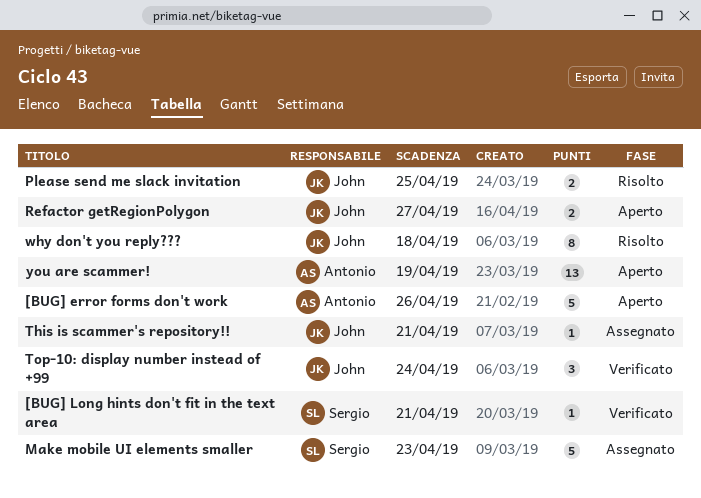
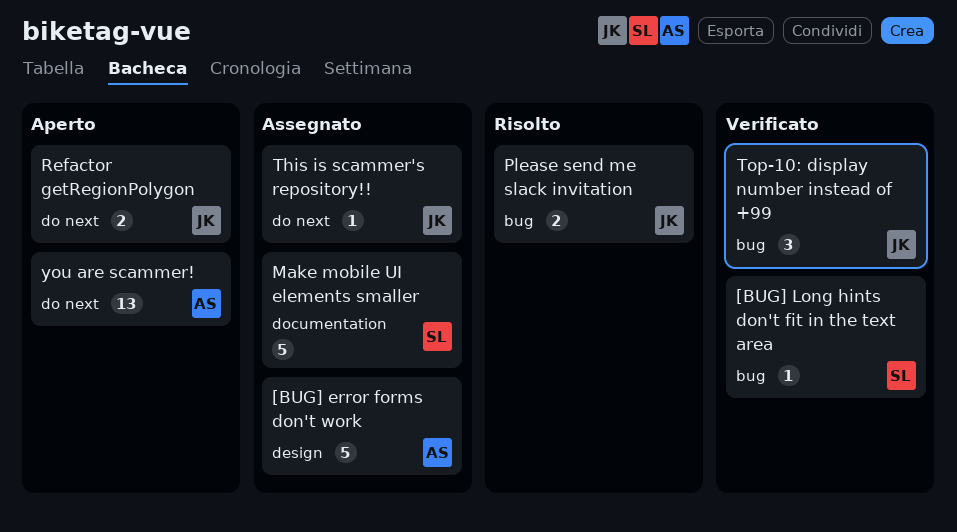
[BUG] error forms don't work, status: Aperto -> Assegnato
why don't you reply???: present -> none

